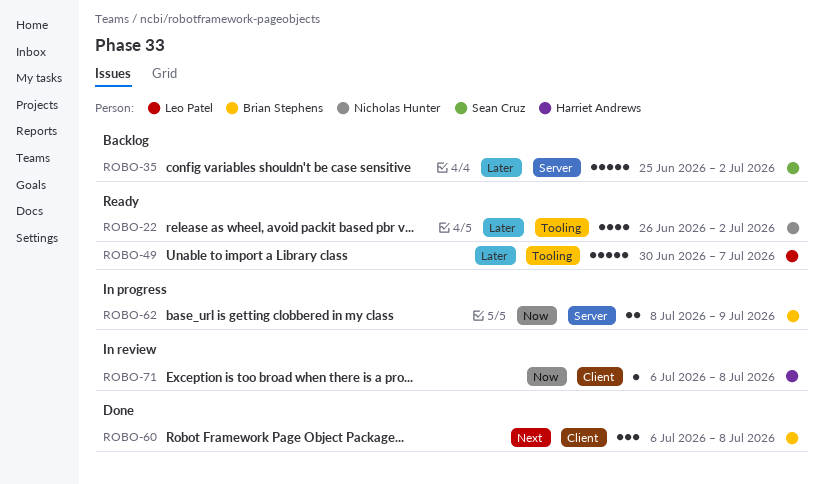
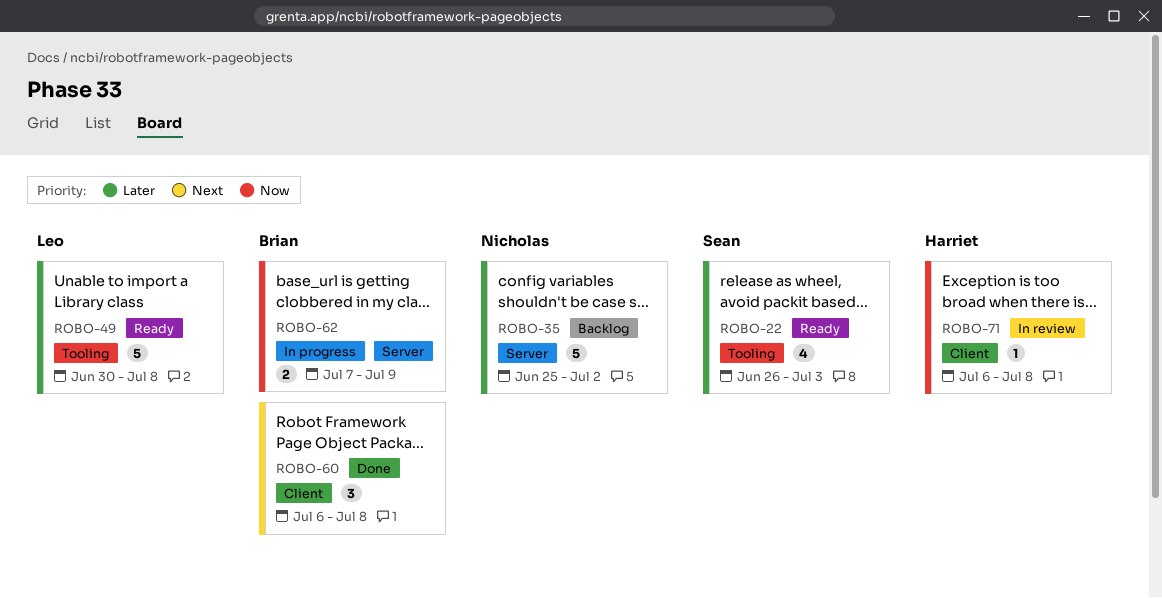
ROBO-22, owner: Nicholas Hunter -> Sean Cruz
ROBO-22, due: Jul 2 -> Jul 3
ROBO-35, owner: Sean Cruz -> Nicholas Hunter
ROBO-49, due: Jul 7 -> Jul 8
ROBO-62, start: Jul 8 -> Jul 7

